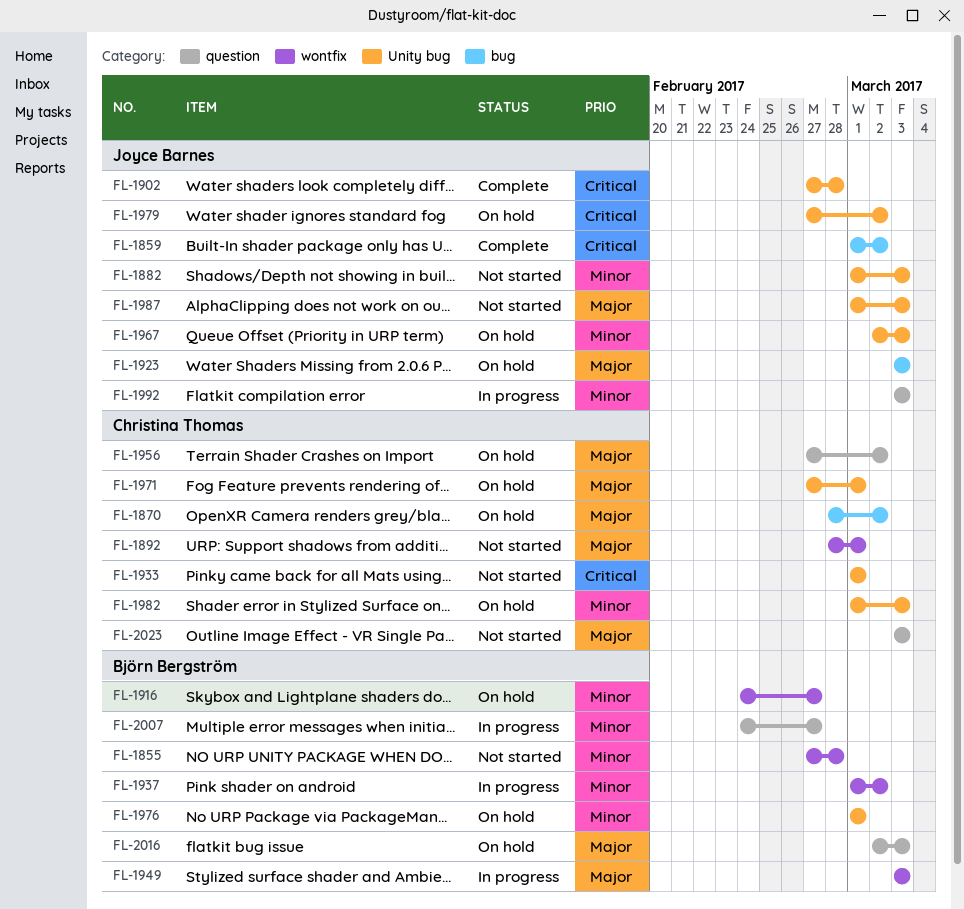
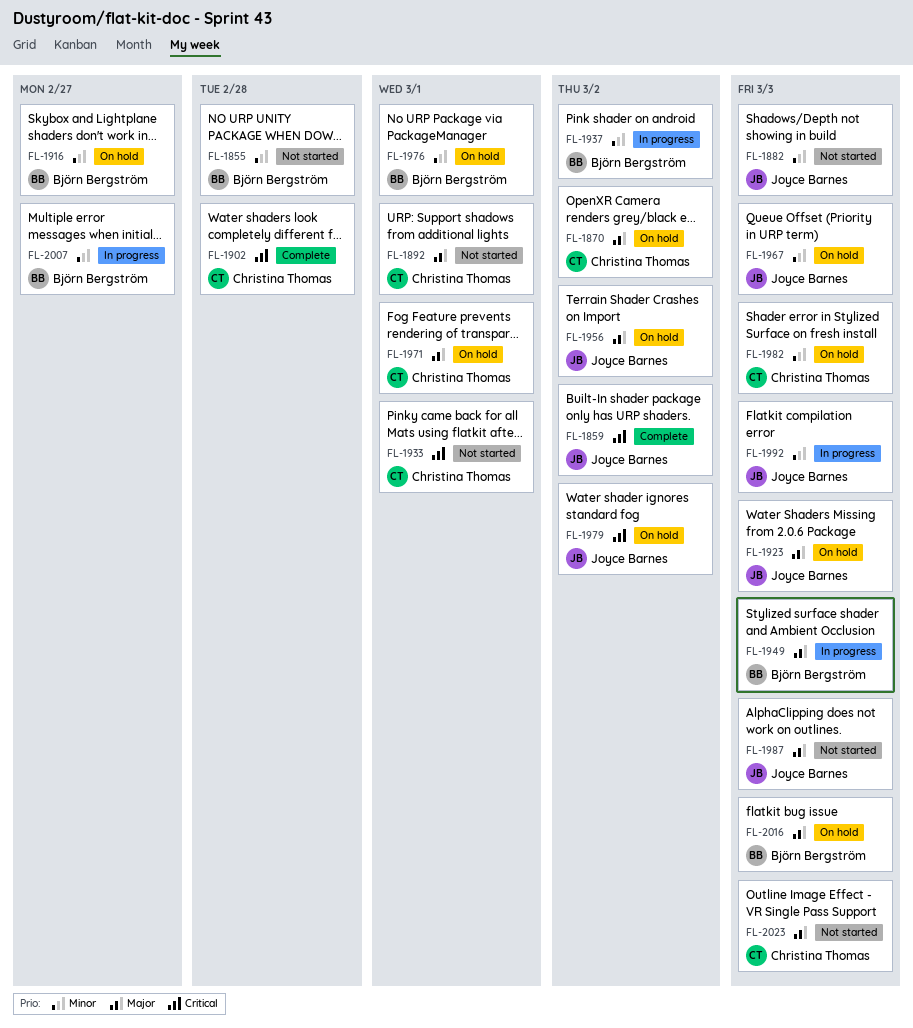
FL-1902, owner: Joyce Barnes -> Christina Thomas
FL-1956, owner: Christina Thomas -> Joyce Barnes

